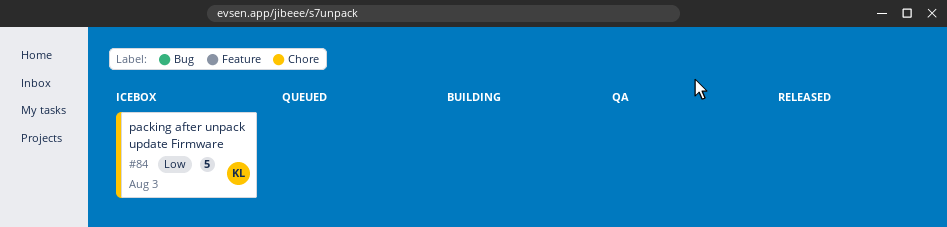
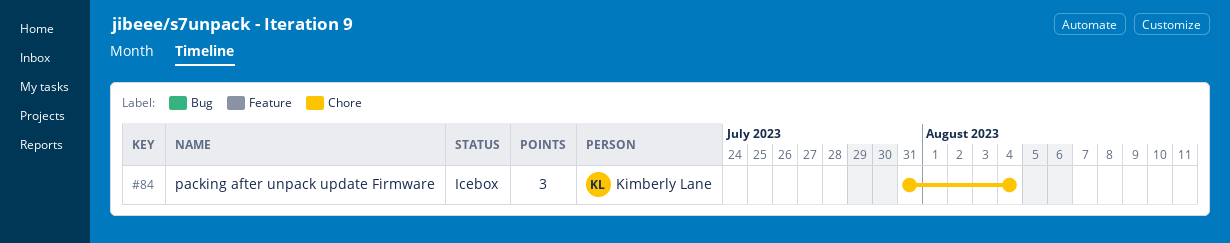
#84, estimate: 5 -> 3
#84, due: Aug 3 -> Aug 4

